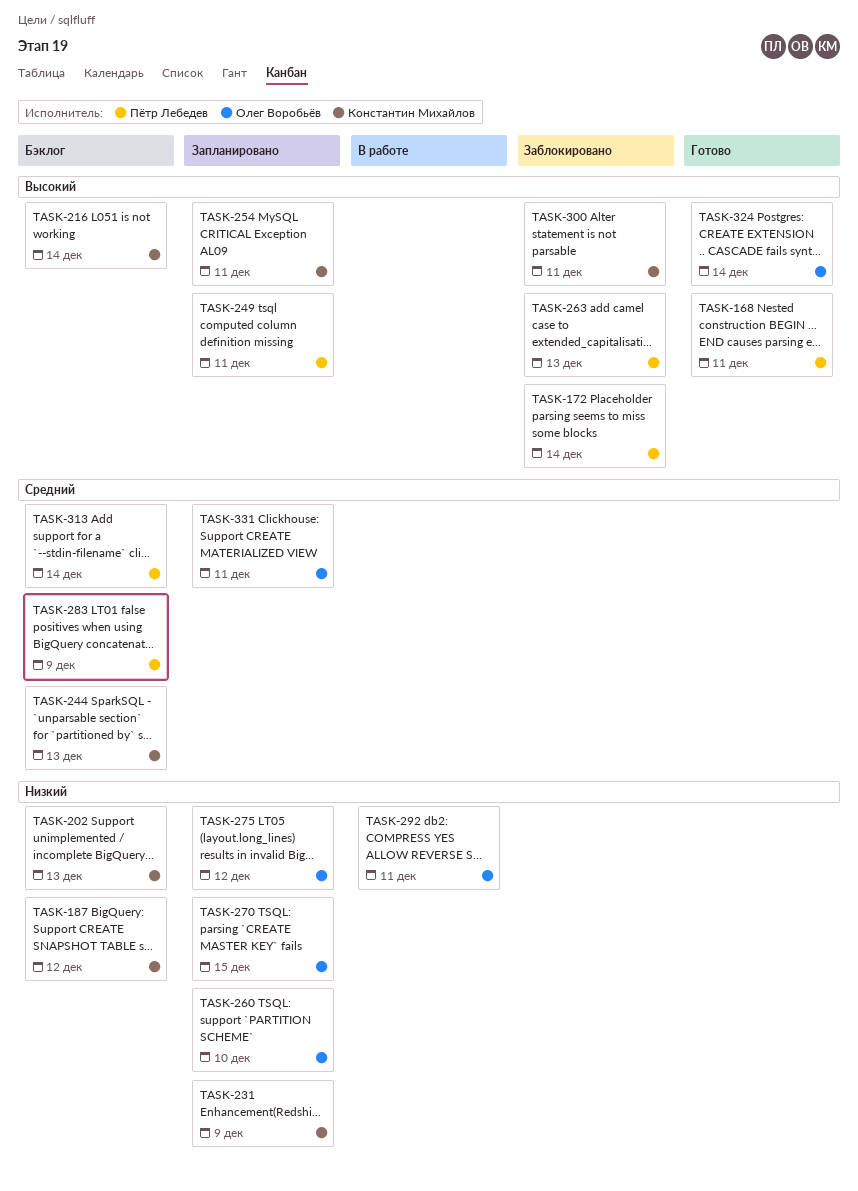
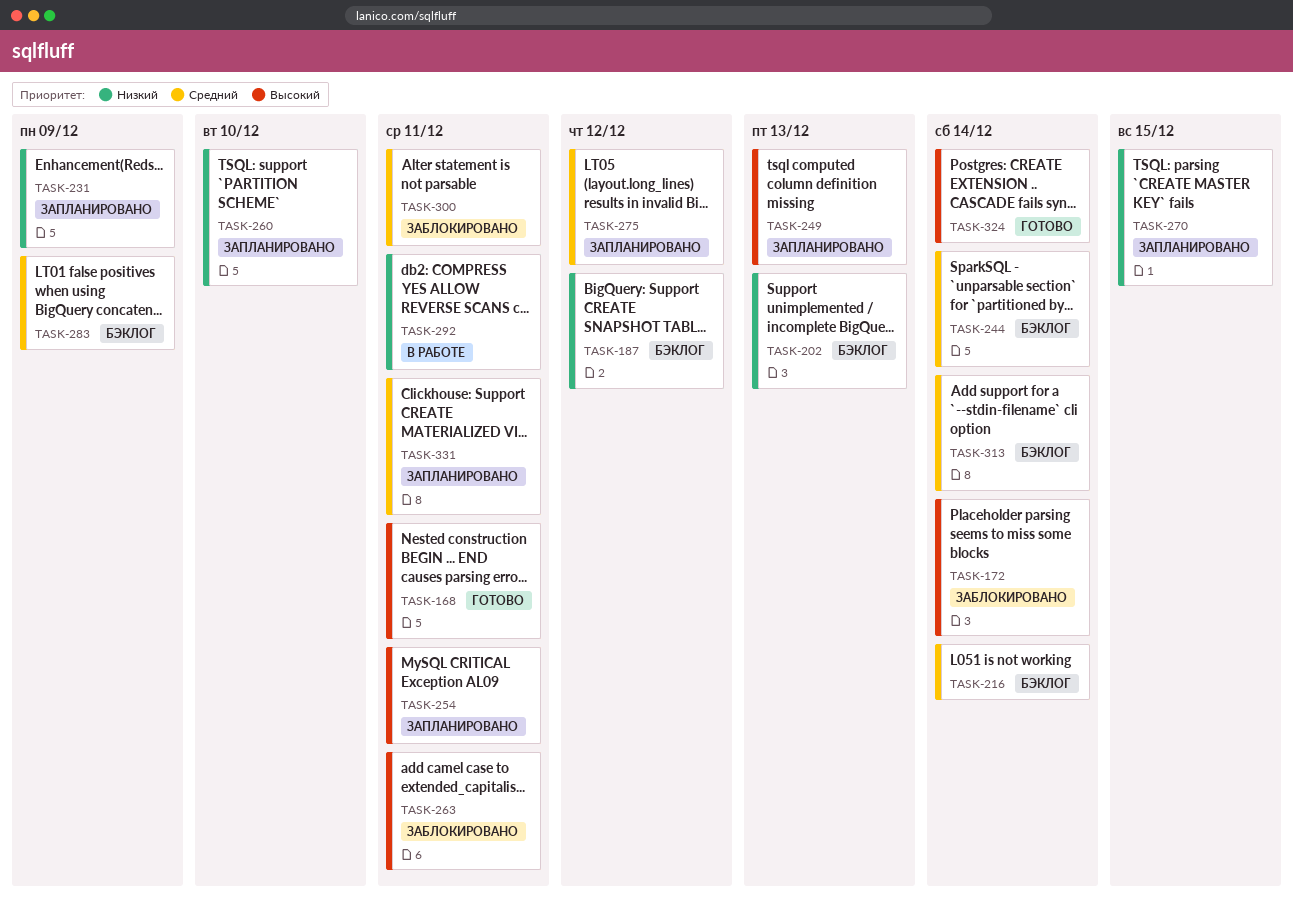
TASK-216, priority: Высокий -> Средний
TASK-244, due: Dec 13 -> Dec 14
TASK-249, due: Dec 11 -> Dec 13
TASK-263, due: Dec 13 -> Dec 11
TASK-275, priority: Низкий -> Средний
TASK-300, priority: Высокий -> Средний

